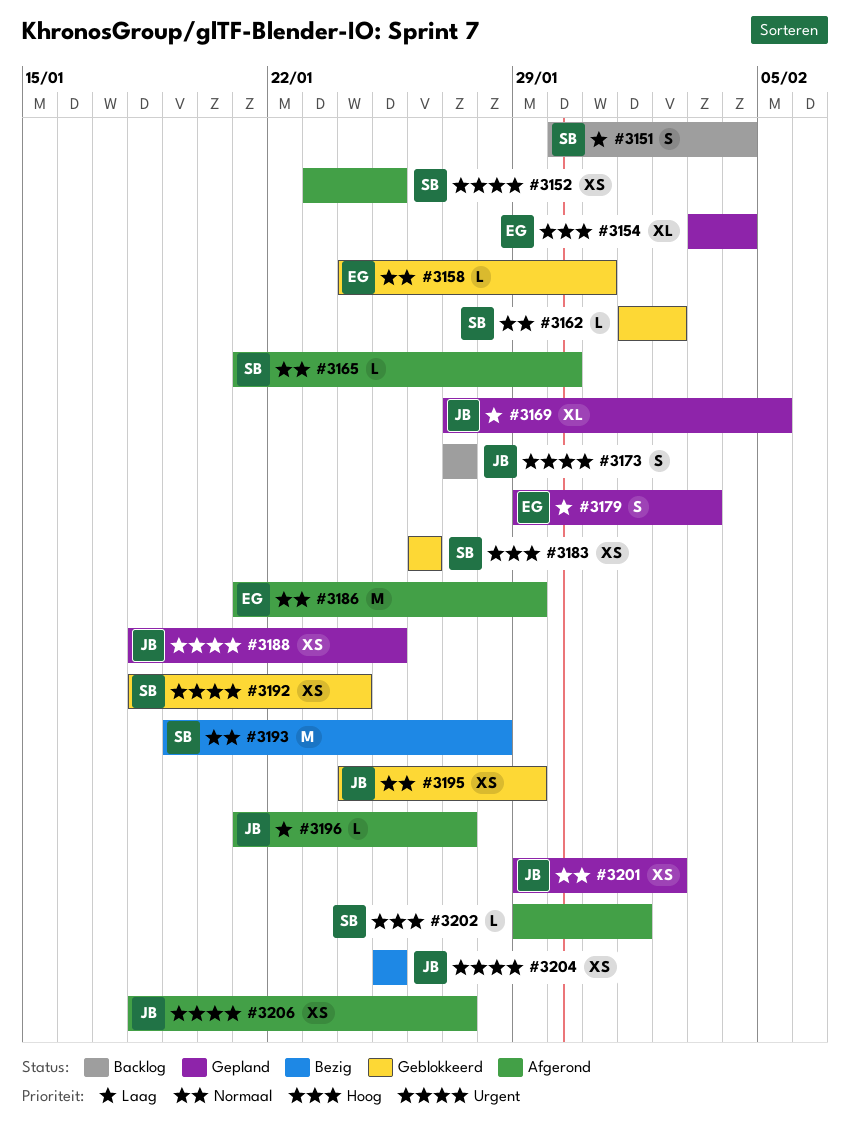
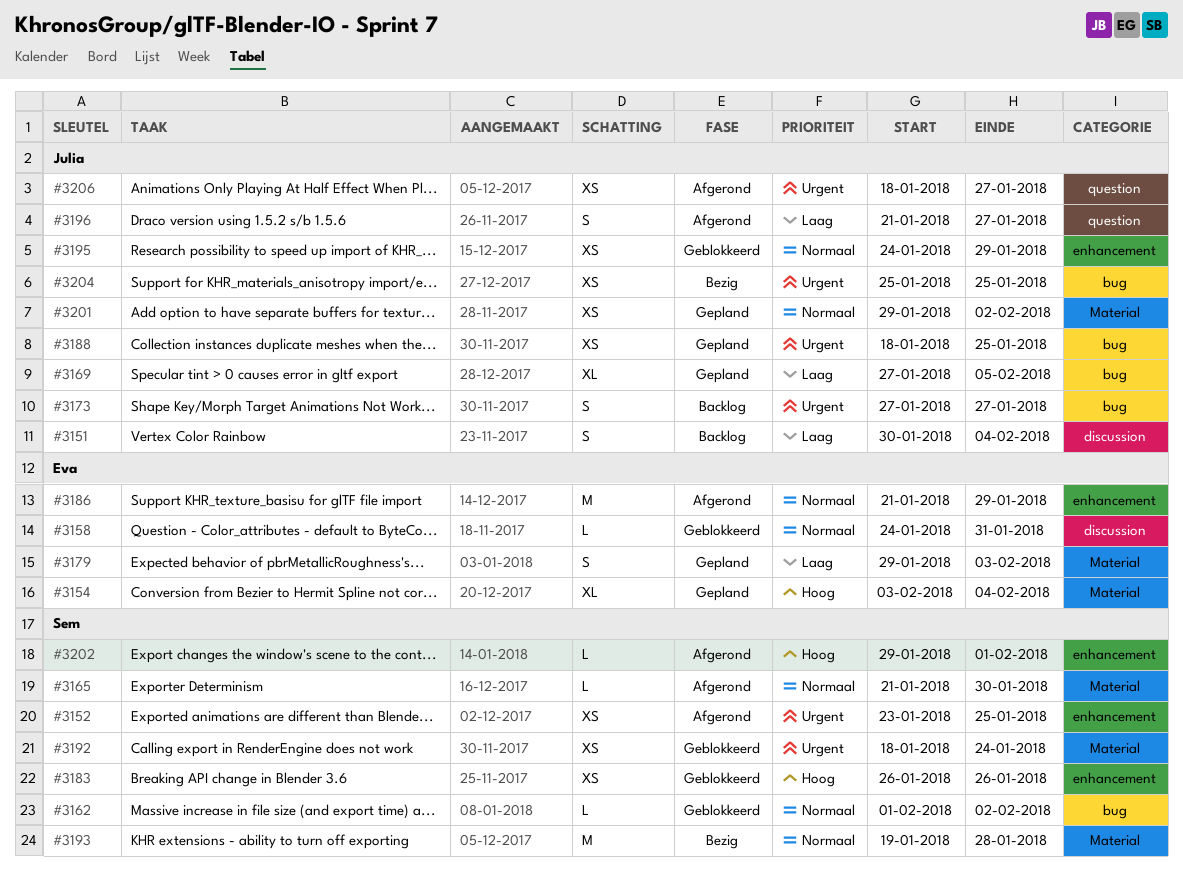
#3151, owner: Sem -> Julia
#3196, estimate: L -> S

